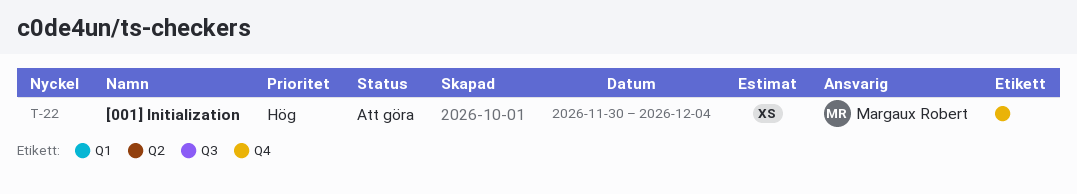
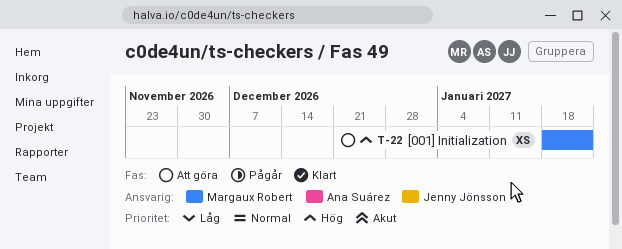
T-22, start: Nov 30 -> Jan 18
T-22, due: Dec 4 -> Jan 22

